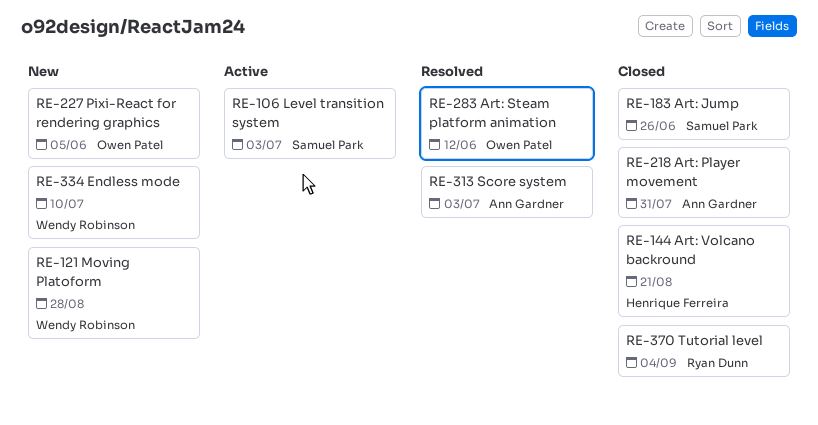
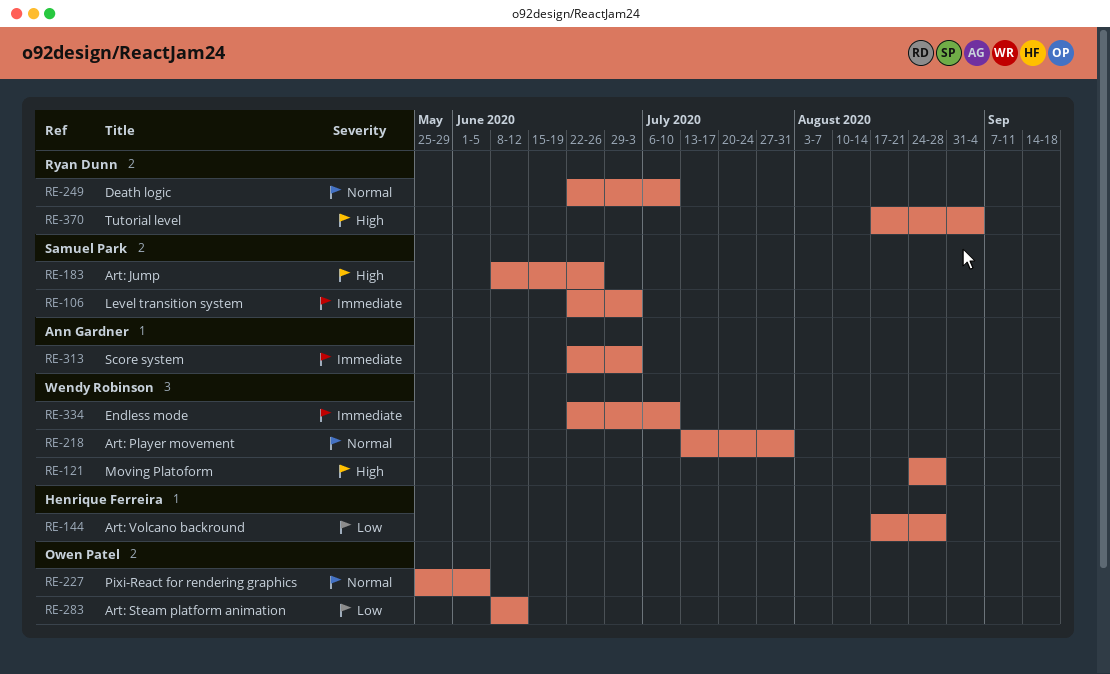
RE-144, due: Aug 21 -> Aug 28
RE-218, owner: Ann Gardner -> Wendy Robinson
RE-249: none -> present

